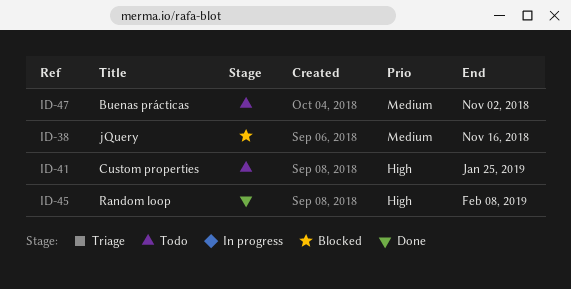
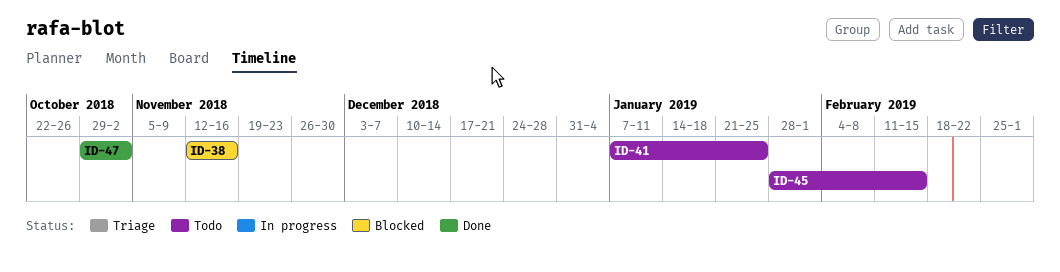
ID-45, status: Done -> Todo
ID-45, due: Feb 8 -> Feb 15
ID-47, status: Todo -> Done

